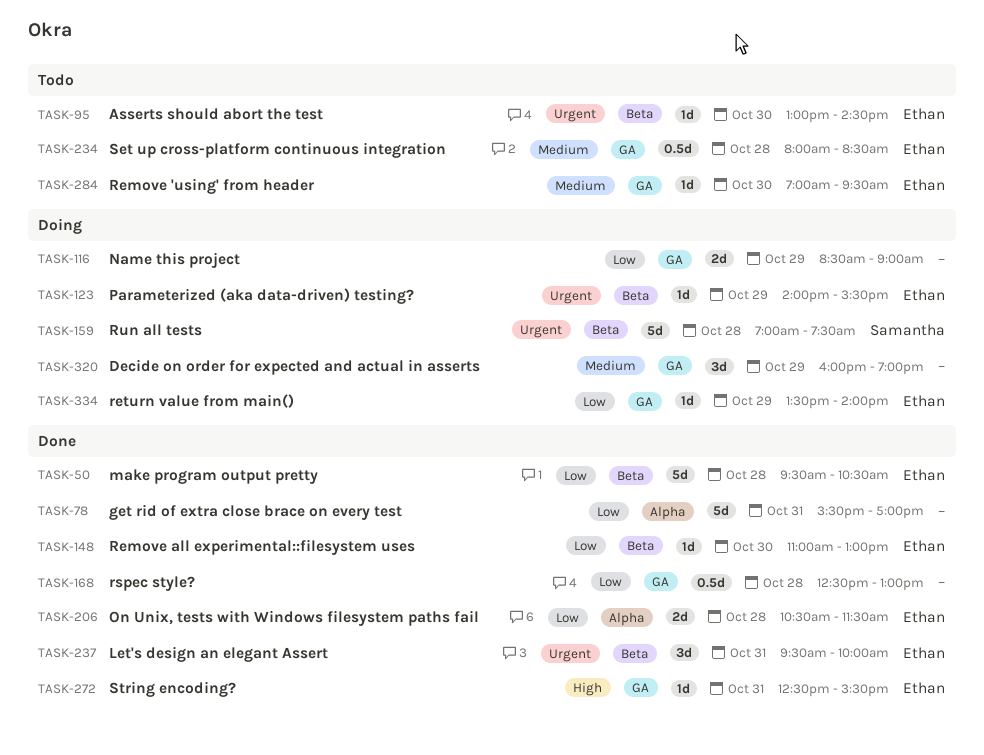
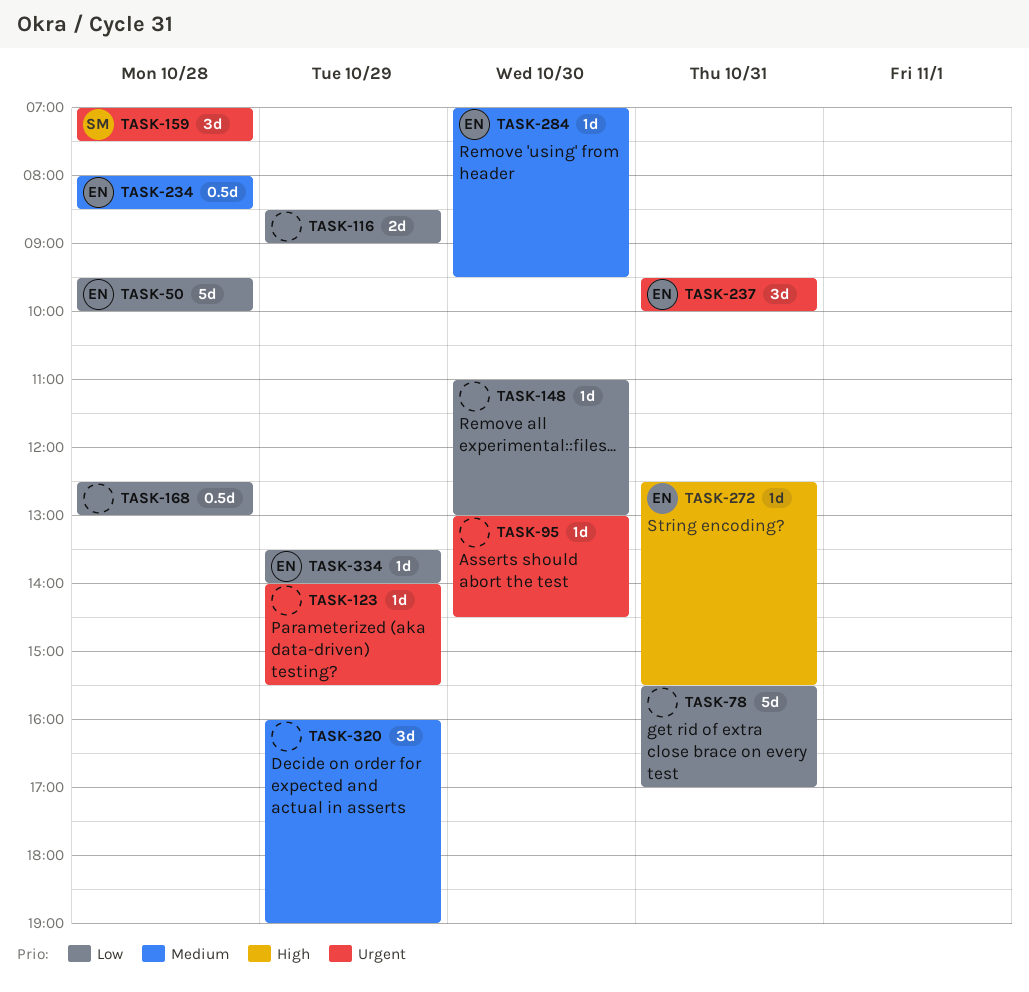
TASK-50, ends: 10:30 -> 10:00
TASK-95, owner: Ethan -> none
TASK-123, owner: Ethan -> none
TASK-148, owner: Ethan -> none
TASK-159, estimate: 5d -> 3d
TASK-206: present -> none

